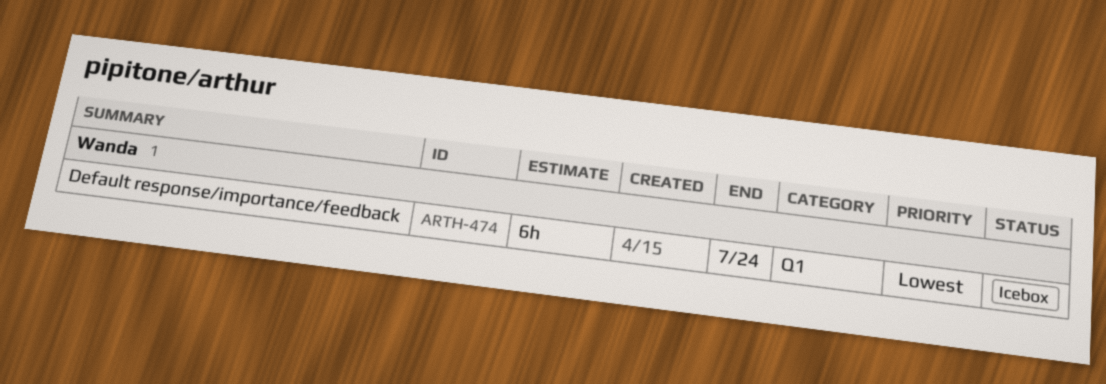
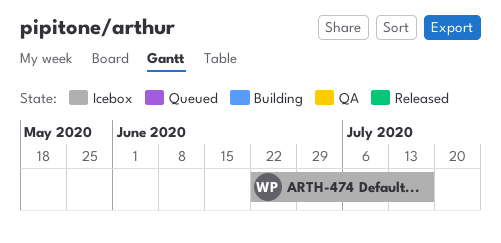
ARTH-474, due: Jul 24 -> Jul 17

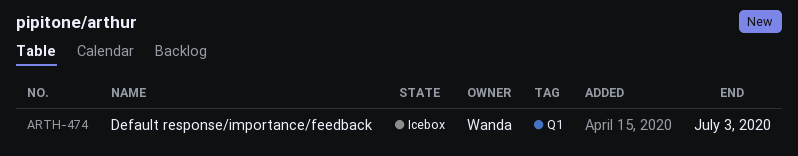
ARTH-474, due: Jul 17 -> Jul 3

